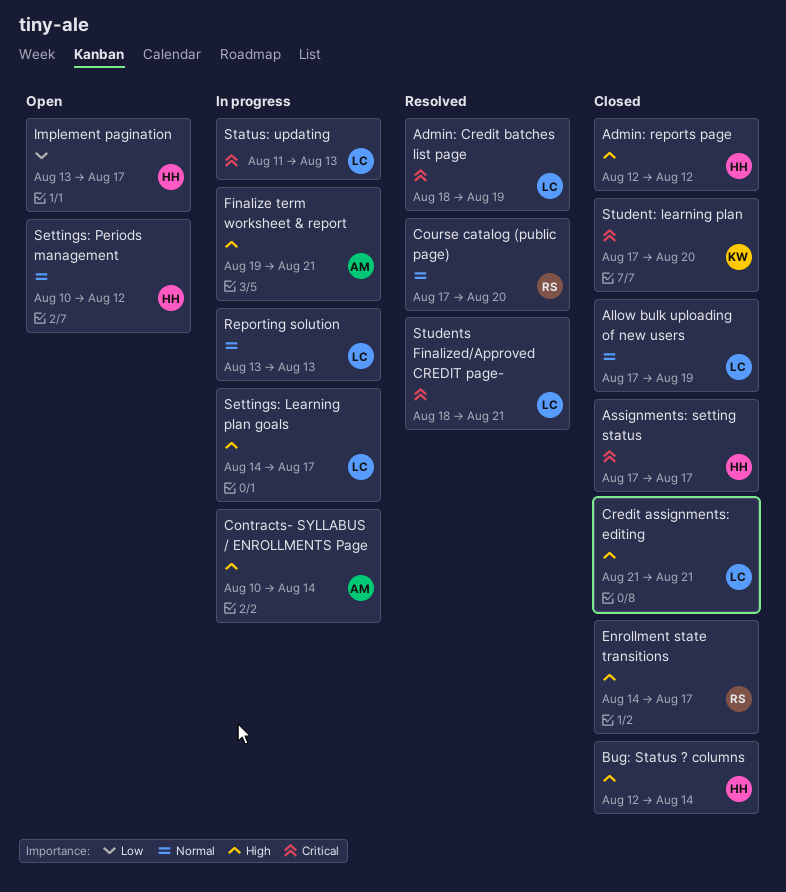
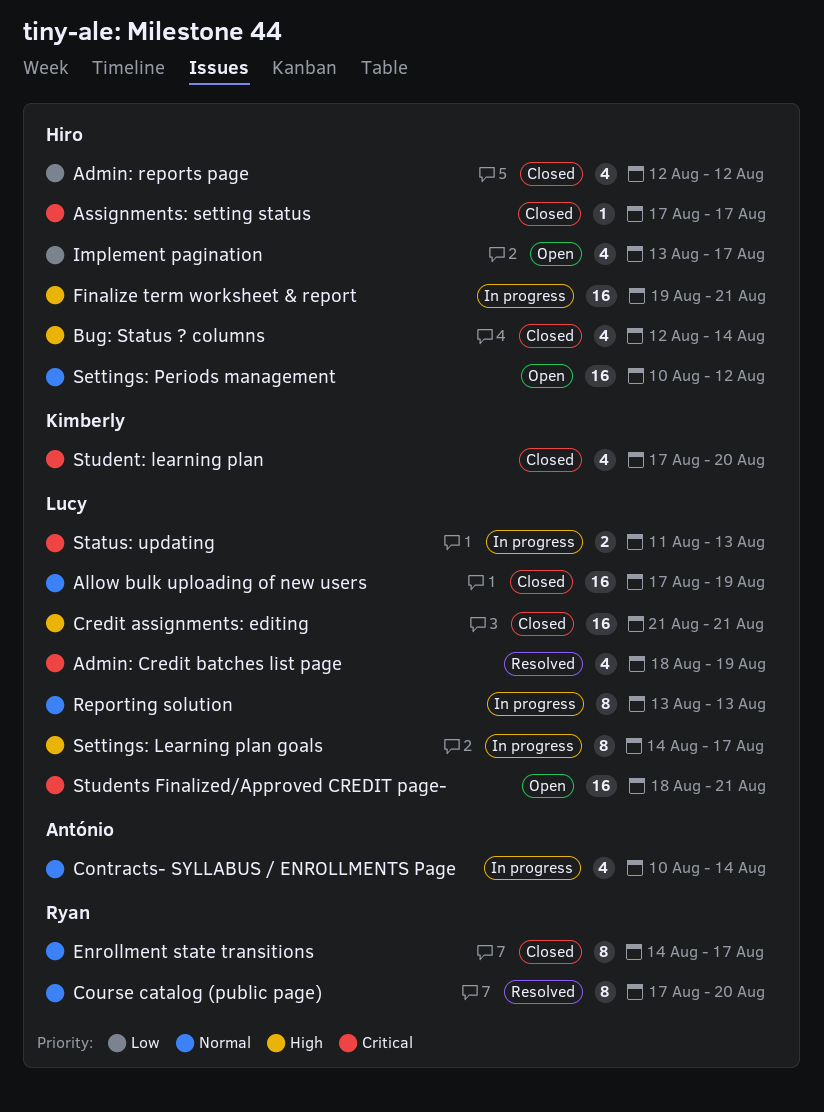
Admin: reports page, priority: High -> Low
Contracts- SYLLABUS / ENROLLMENTS Page, priority: High -> Normal
Enrollment state transitions, priority: High -> Normal
Finalize term worksheet & report, owner: António -> Hiro
Students Finalized/Approved CREDIT page-, status: Resolved -> Open

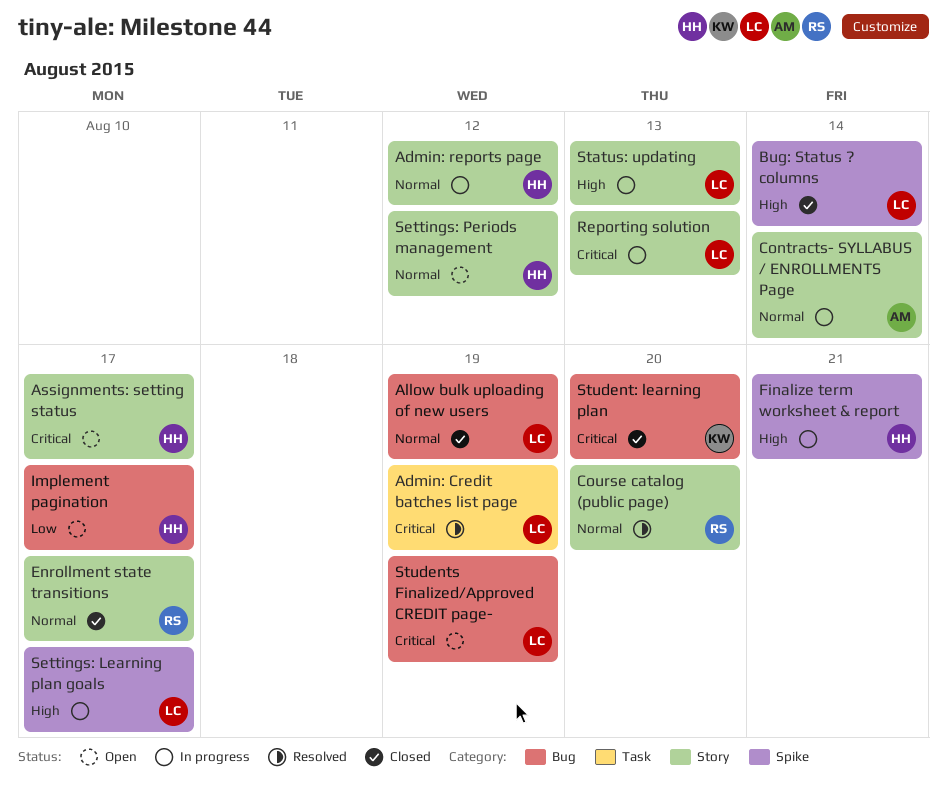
Admin: reports page, status: Closed -> In progress
Admin: reports page, priority: Low -> Normal
Assignments: setting status, status: Closed -> Open
Bug: Status ? columns, owner: Hiro -> Lucy
Credit assignments: editing: present -> none
Reporting solution, priority: Normal -> Critical
Status: updating, priority: Critical -> High
Students Finalized/Approved CREDIT page-, due: Aug 21 -> Aug 19

